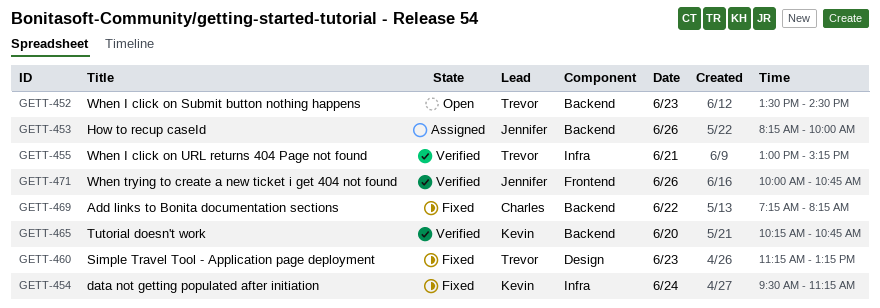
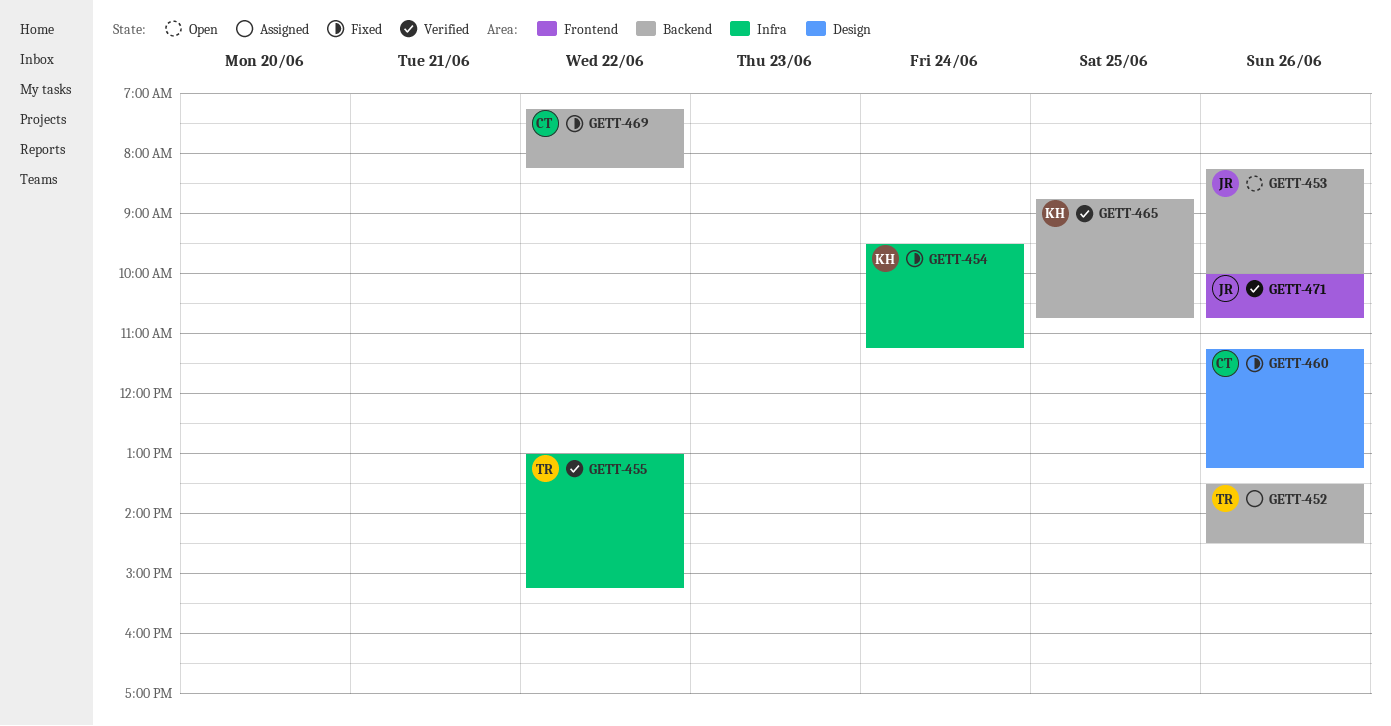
GETT-452, status: Open -> Assigned
GETT-452, day: Jun 23 -> Jun 26
GETT-453, status: Assigned -> Open
GETT-455, day: Jun 21 -> Jun 22
GETT-460, owner: Trevor -> Charles
GETT-460, day: Jun 23 -> Jun 26
GETT-465, day: Jun 20 -> Jun 25
GETT-465, begins: 10:15 -> 08:45

